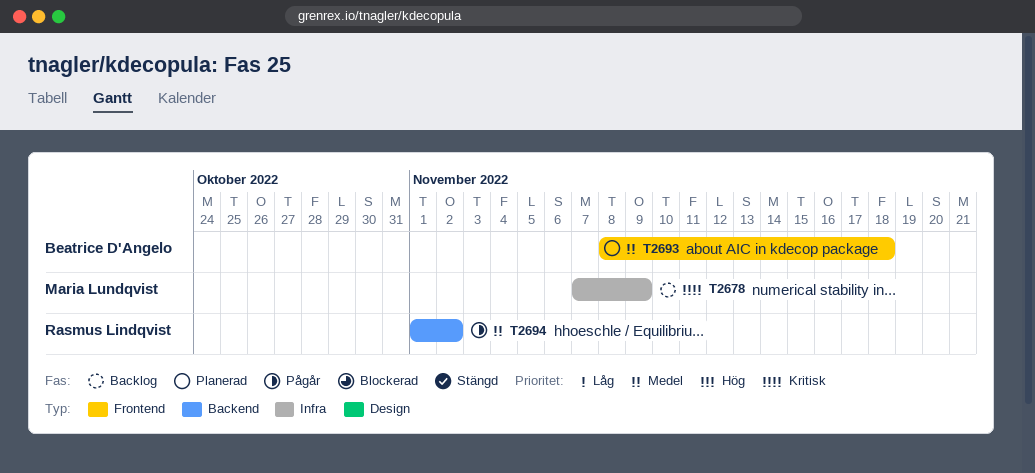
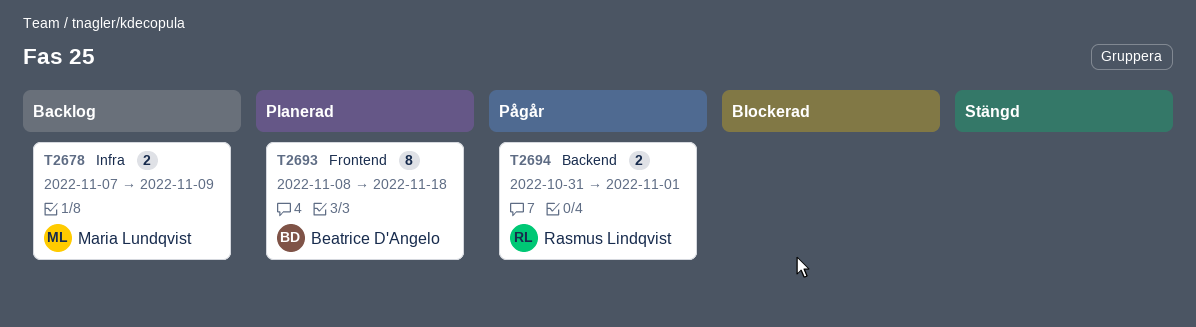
T2694, start: Nov 1 -> Oct 31
T2694, due: Nov 2 -> Nov 1

